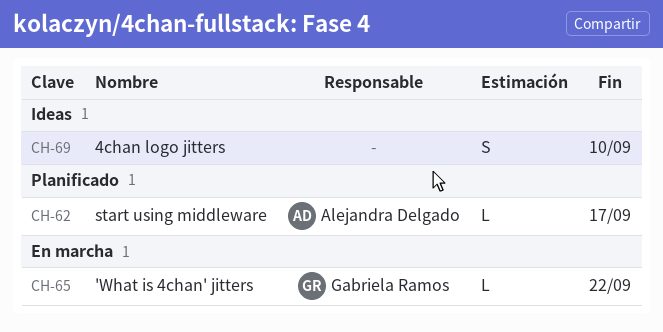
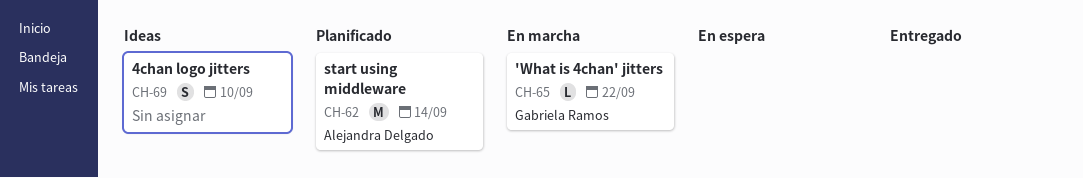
CH-62, estimate: L -> M
CH-62, due: Sep 17 -> Sep 14

